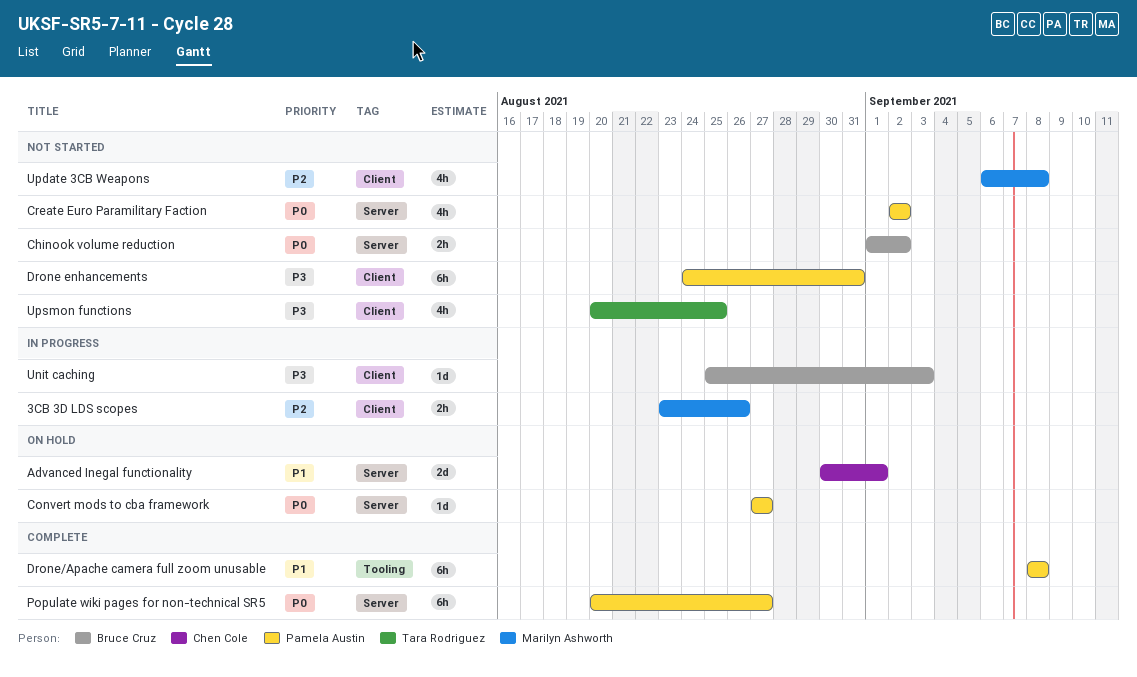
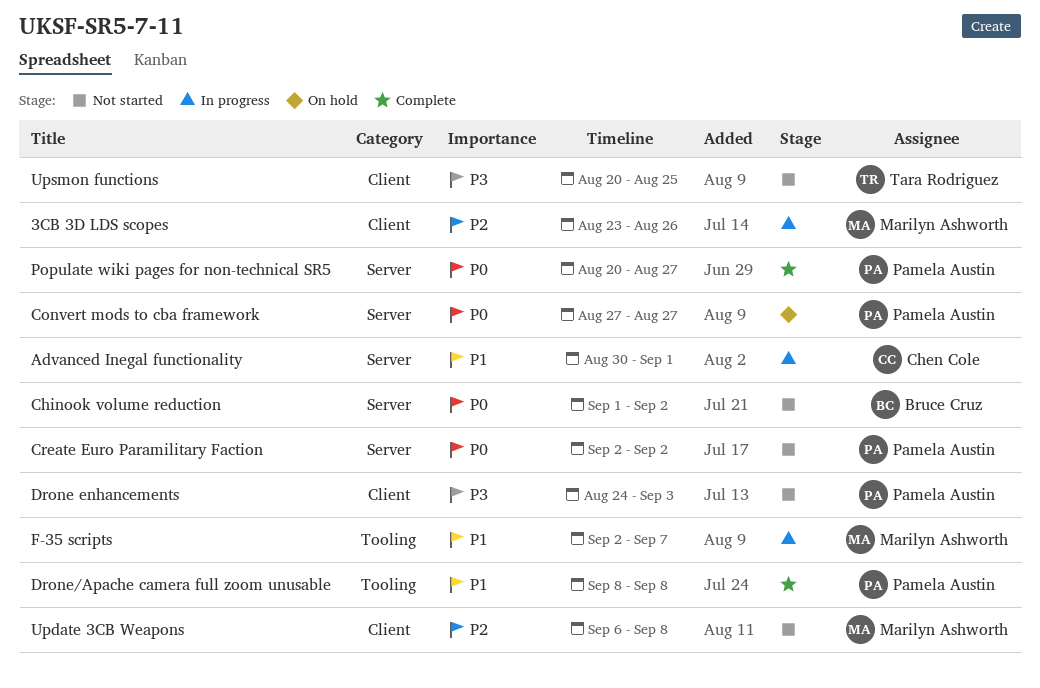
Advanced Inegal functionality, status: On hold -> In progress
Drone enhancements, due: Aug 31 -> Sep 3
F-35 scripts: none -> present
Unit caching: present -> none

